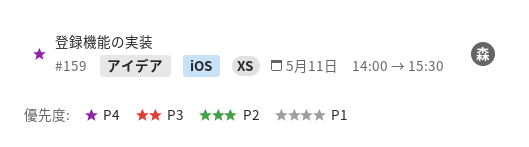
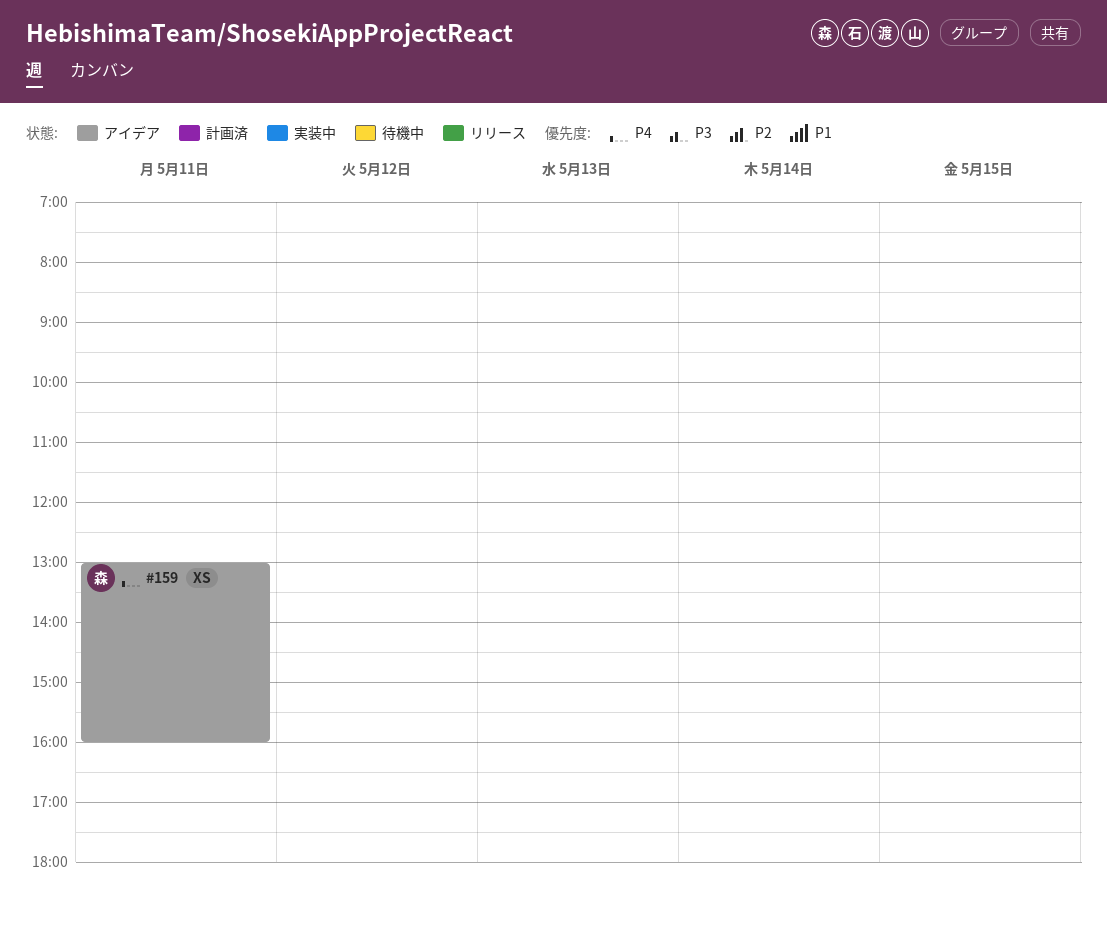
#159, begins: 14:00 -> 13:00
#159, ends: 15:30 -> 16:00

